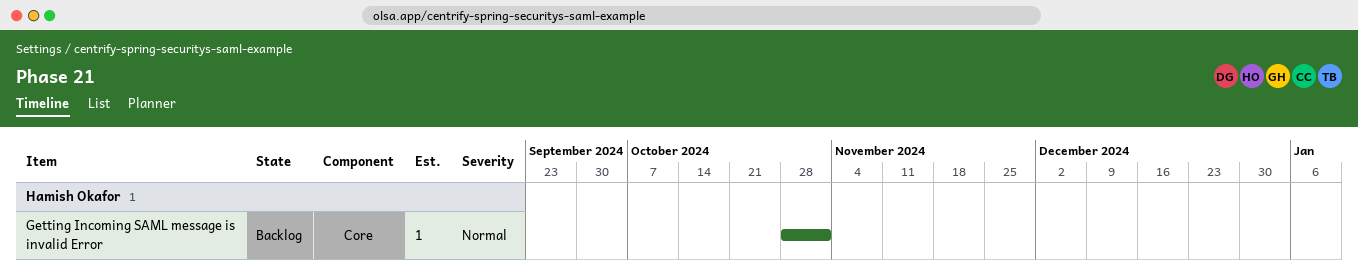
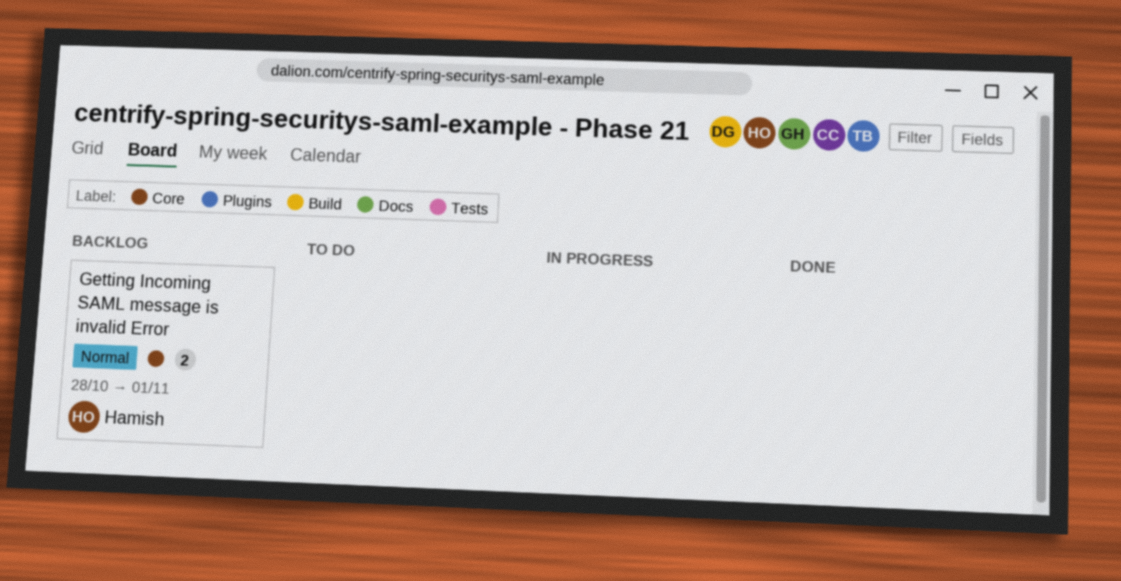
Getting Incoming SAML message is invalid Error, estimate: 1 -> 2

